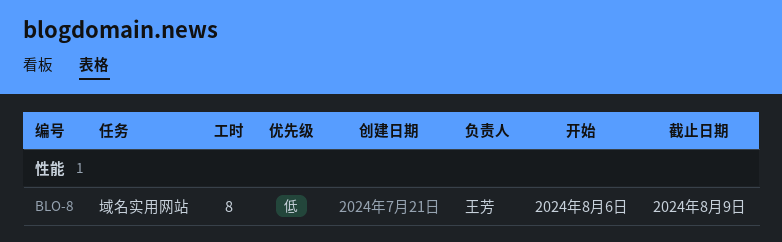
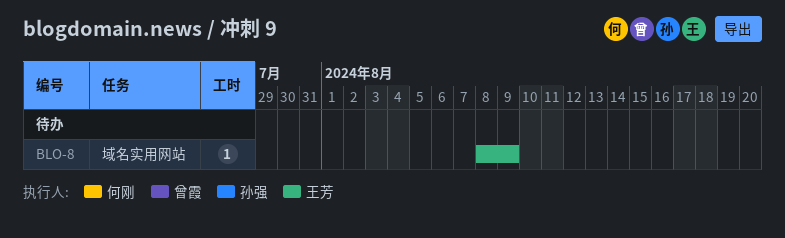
BLO-8, estimate: 8 -> 1
BLO-8, start: Aug 6 -> Aug 8

